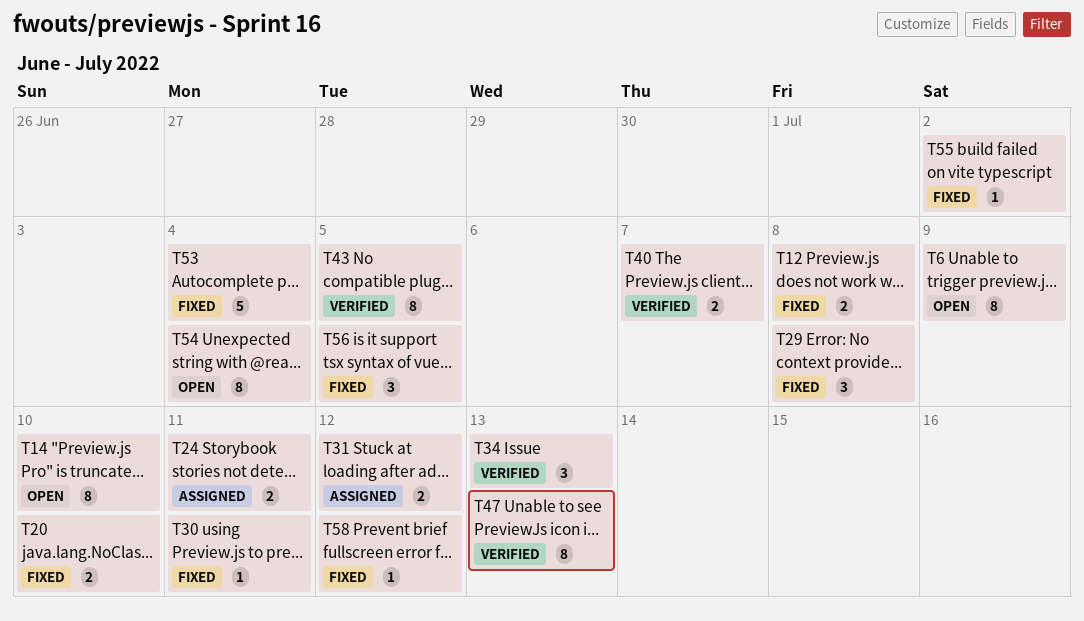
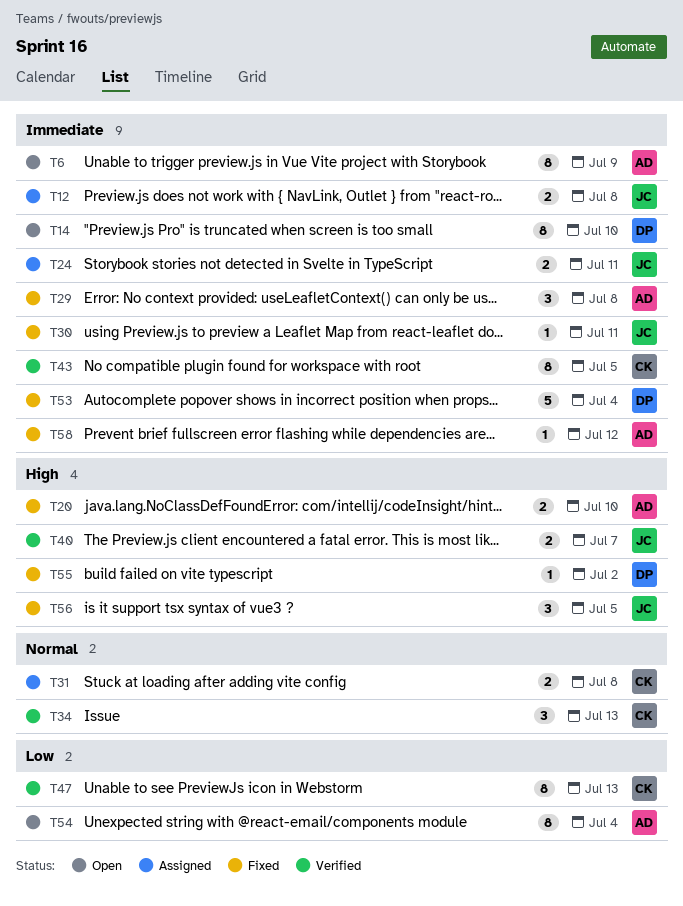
T12, status: Fixed -> Assigned
T31, due: Jul 12 -> Jul 8

